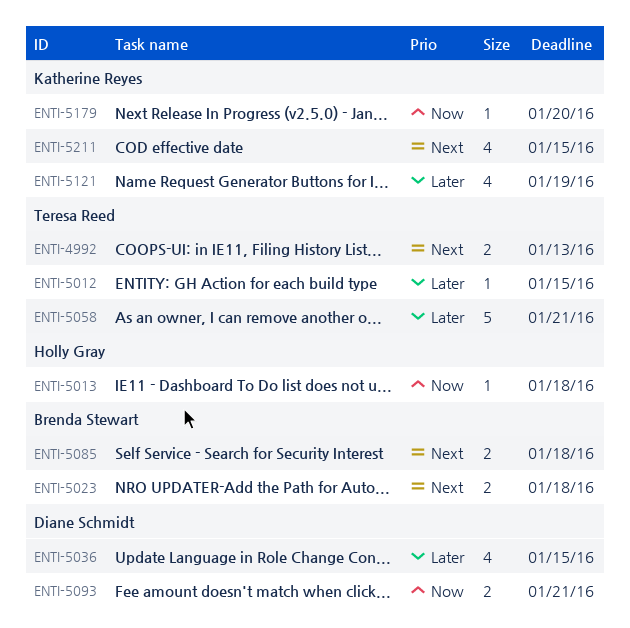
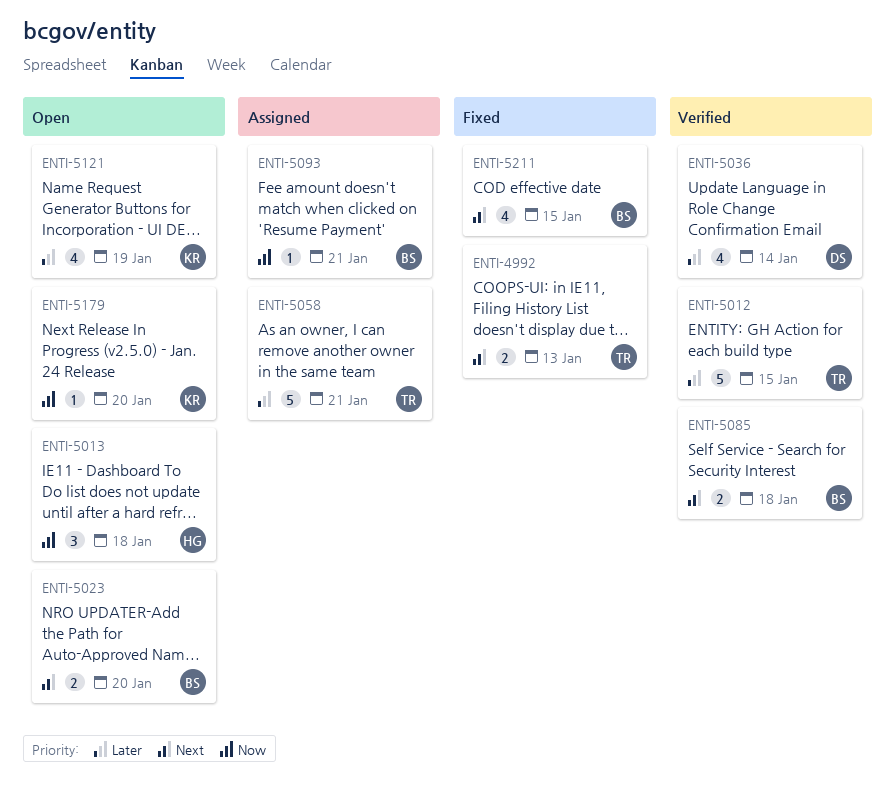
ENTI-5012, estimate: 1 -> 5
ENTI-5013, estimate: 1 -> 3
ENTI-5023, due: Jan 18 -> Jan 20
ENTI-5036, due: Jan 15 -> Jan 14
ENTI-5093, owner: Diane Schmidt -> Brenda Stewart
ENTI-5093, estimate: 2 -> 1
ENTI-5211, owner: Katherine Reyes -> Brenda Stewart

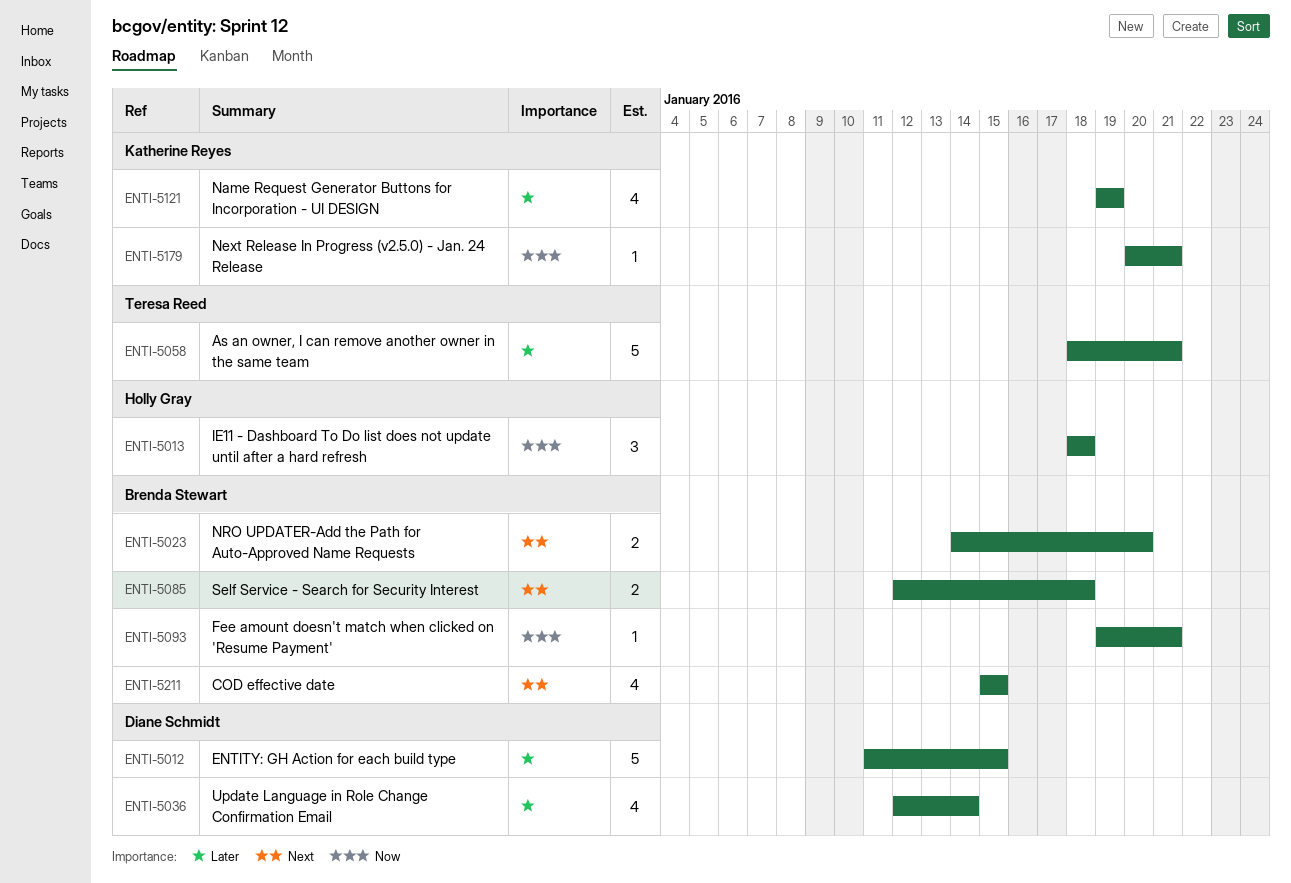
ENTI-4992: present -> none
ENTI-5012, owner: Teresa Reed -> Diane Schmidt
ENTI-5179, due: Jan 20 -> Jan 21

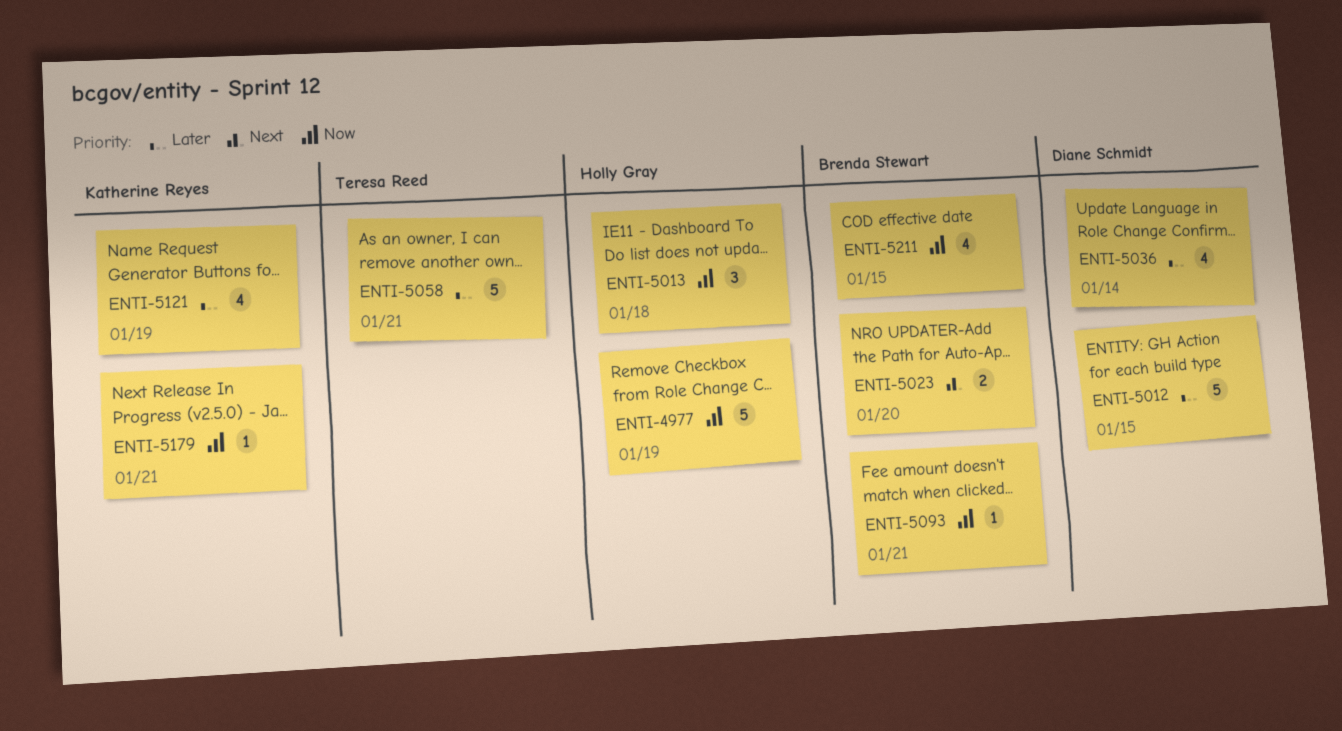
ENTI-4977: none -> present
ENTI-5085: present -> none
ENTI-5211, priority: Next -> Now

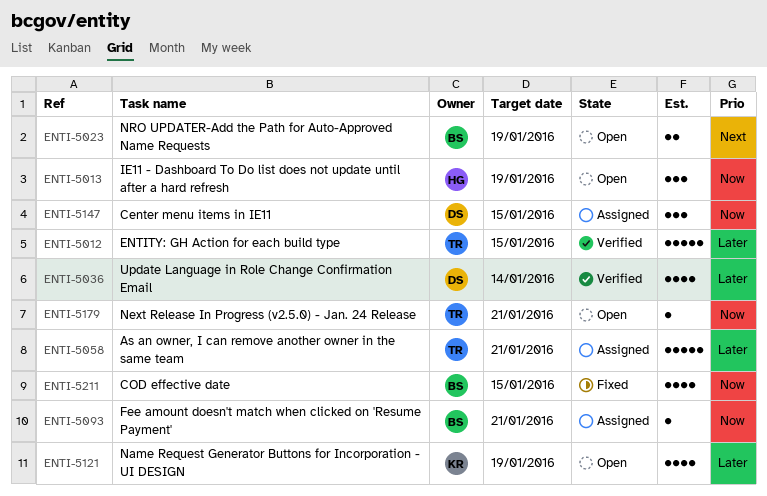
ENTI-4977: present -> none
ENTI-5012, owner: Diane Schmidt -> Teresa Reed
ENTI-5013, due: Jan 18 -> Jan 19
ENTI-5023, due: Jan 20 -> Jan 19
ENTI-5147: none -> present
ENTI-5179, owner: Katherine Reyes -> Teresa Reed

